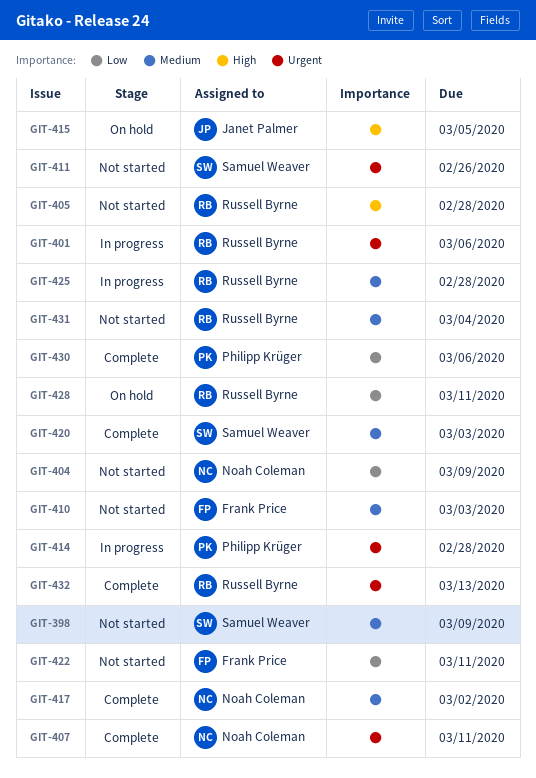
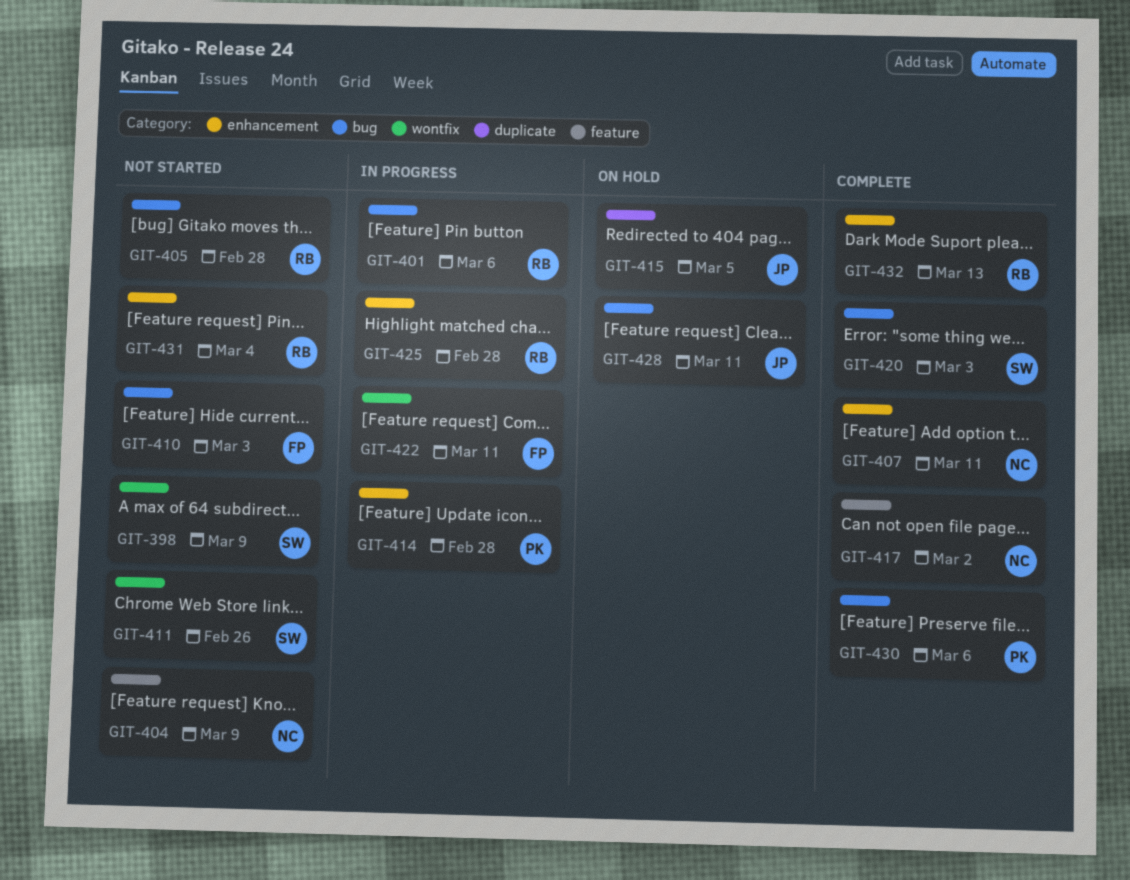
GIT-422, status: Not started -> In progress
GIT-428, owner: Russell Byrne -> Janet Palmer

